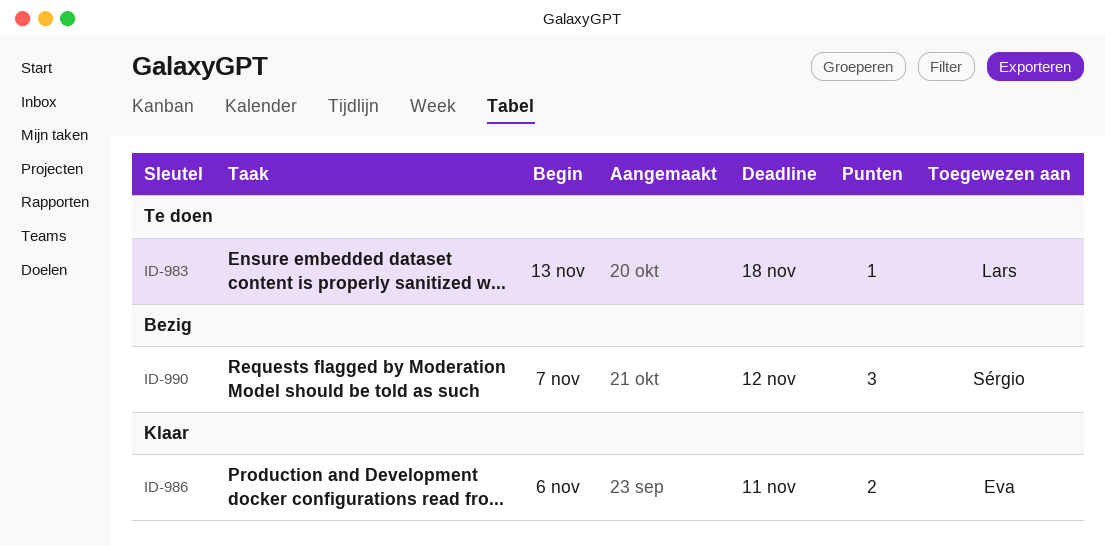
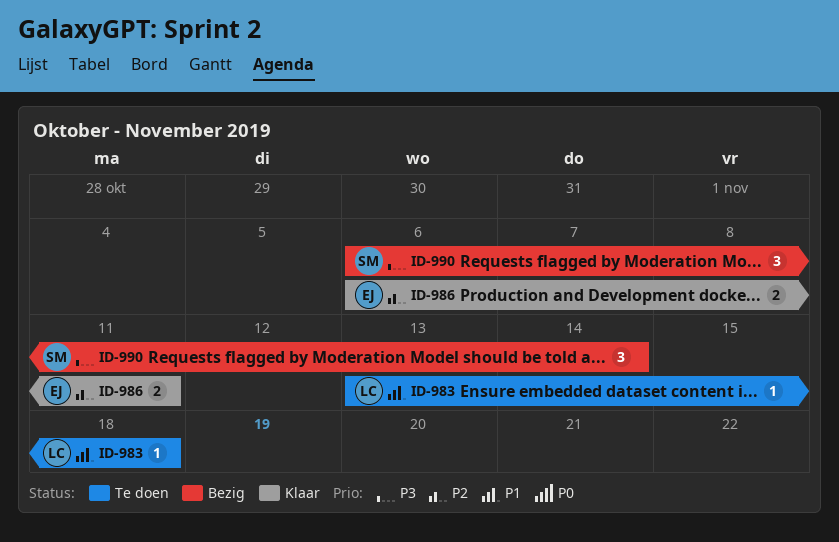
ID-990, start: Nov 7 -> Nov 6
ID-990, due: Nov 12 -> Nov 14

